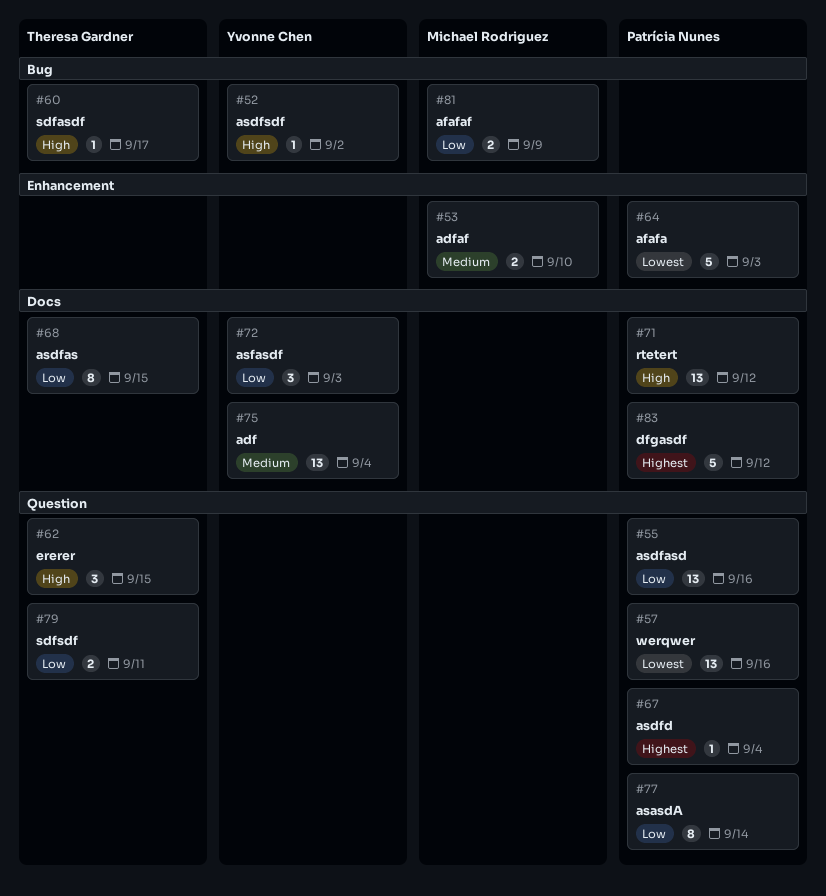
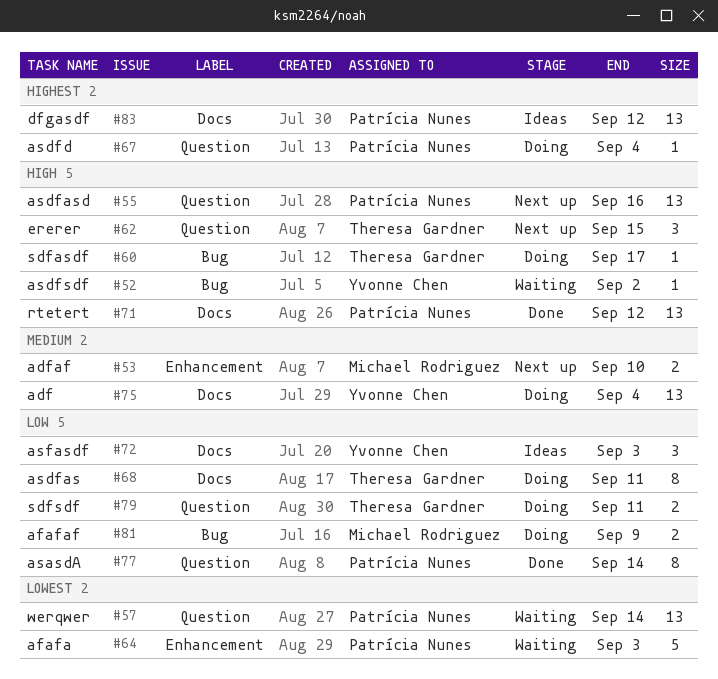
#55, priority: Low -> High
#57, due: Sep 16 -> Sep 14
#68, due: Sep 15 -> Sep 11
#83, estimate: 5 -> 13

